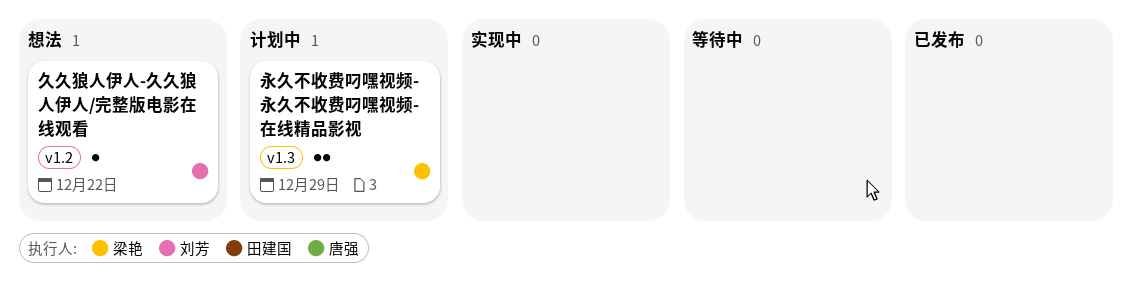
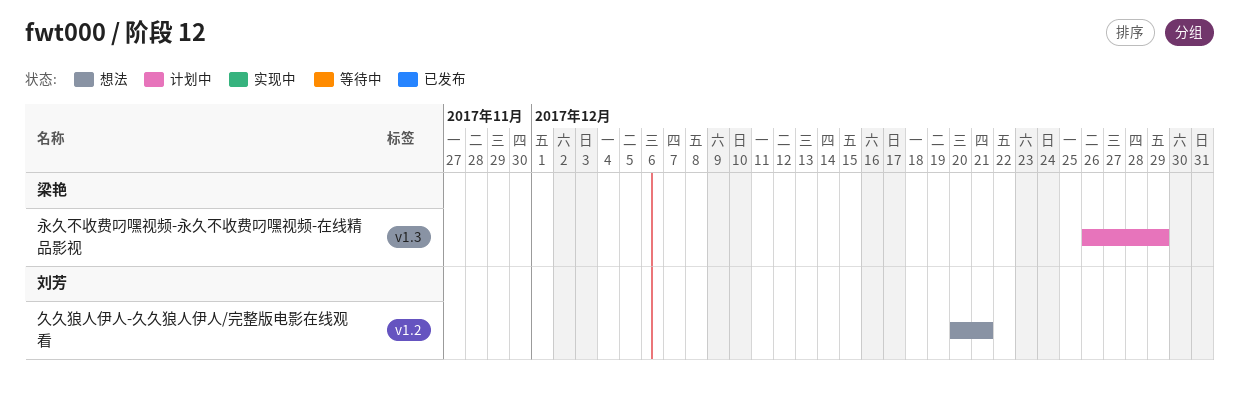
久久狼人伊人-久久狼人伊人/完整版电影在线观看, due: Dec 22 -> Dec 21

